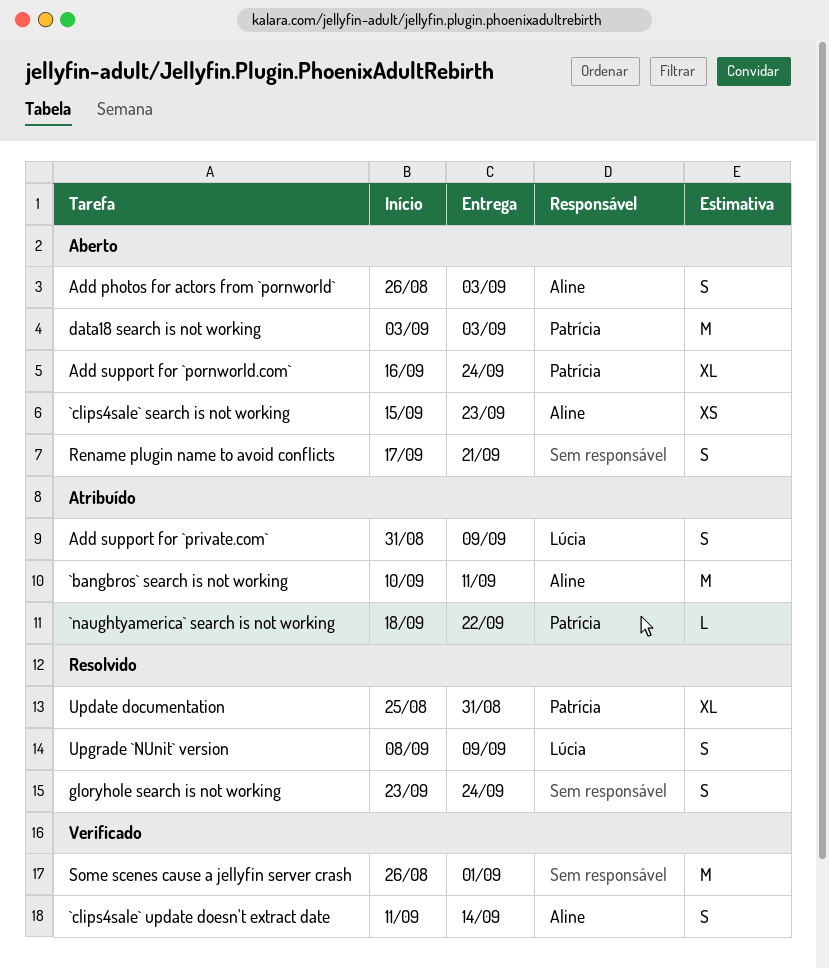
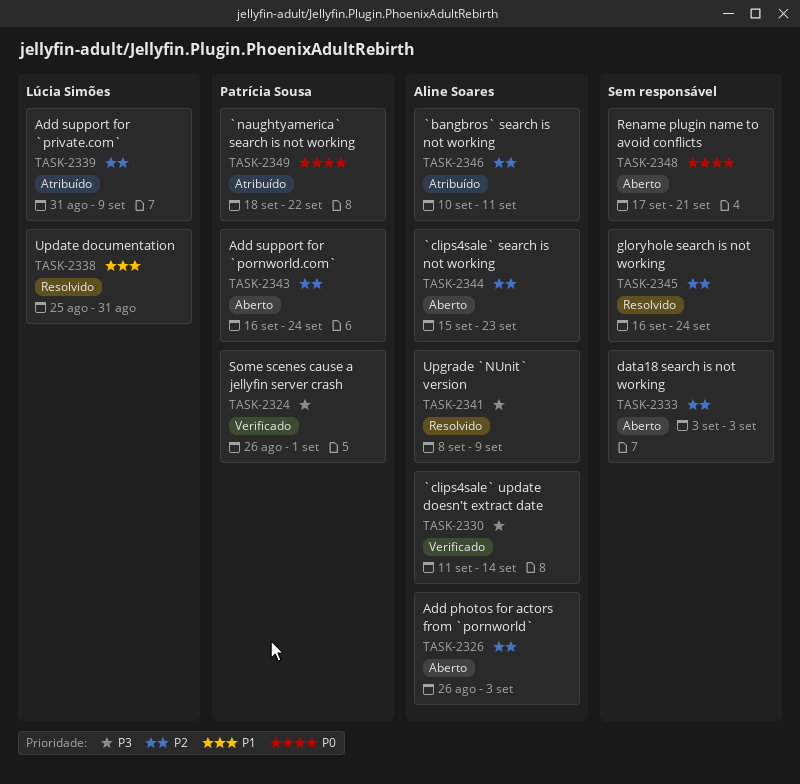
data18 search is not working, owner: Patrícia Sousa -> none
gloryhole search is not working, start: Sep 23 -> Sep 16
Some scenes cause a jellyfin server crash, owner: none -> Patrícia Sousa
Update documentation, owner: Patrícia Sousa -> Lúcia Simões
Upgrade `NUnit` version, owner: Lúcia Simões -> Aline Soares

